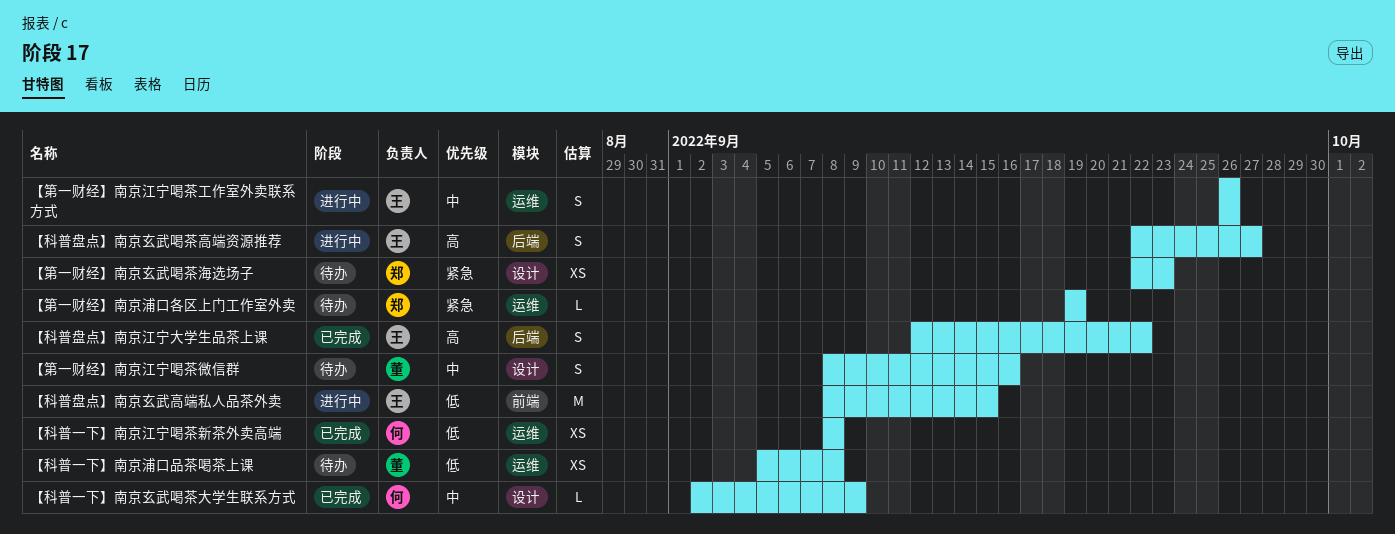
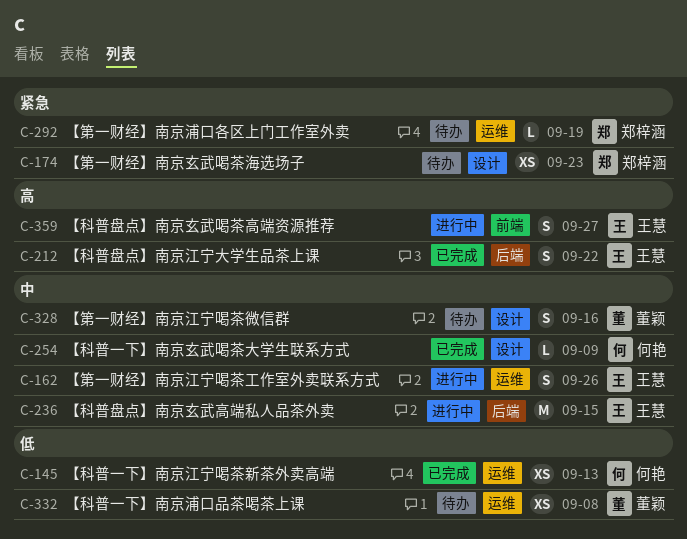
【科普一下】南京江宁喝茶新茶外卖高端, due: Sep 8 -> Sep 13
【科普盘点】南京玄武喝茶高端资源推荐, label: 后端 -> 前端
【科普盘点】南京玄武高端私人品茶外卖, priority: 低 -> 中
【科普盘点】南京玄武高端私人品茶外卖, label: 前端 -> 后端

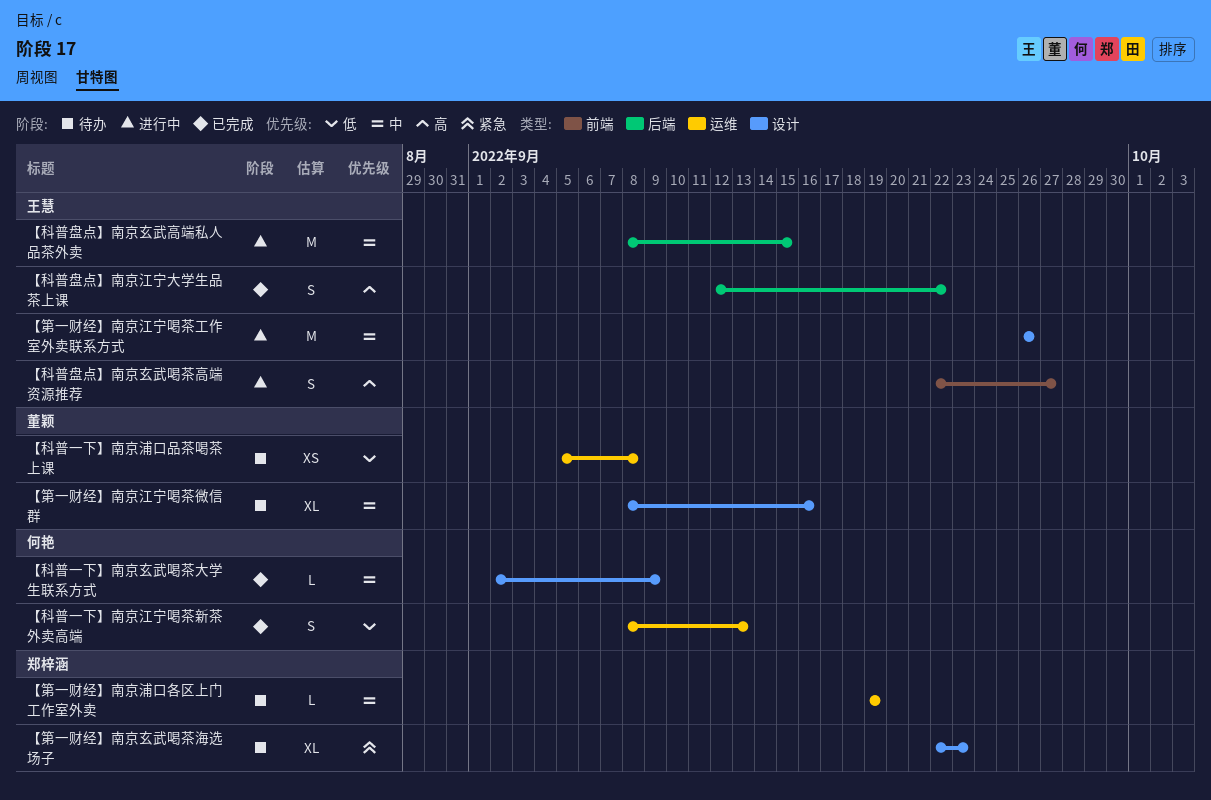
【科普一下】南京江宁喝茶新茶外卖高端, estimate: XS -> S
【第一财经】南京江宁喝茶工作室外卖联系方式, label: 运维 -> 设计
【第一财经】南京江宁喝茶工作室外卖联系方式, estimate: S -> M
【第一财经】南京江宁喝茶微信群, estimate: S -> XL
【第一财经】南京浦口各区上门工作室外卖, priority: 紧急 -> 中
【第一财经】南京玄武喝茶海选场子, estimate: XS -> XL

